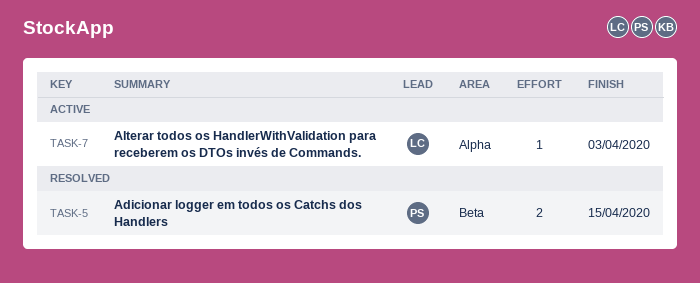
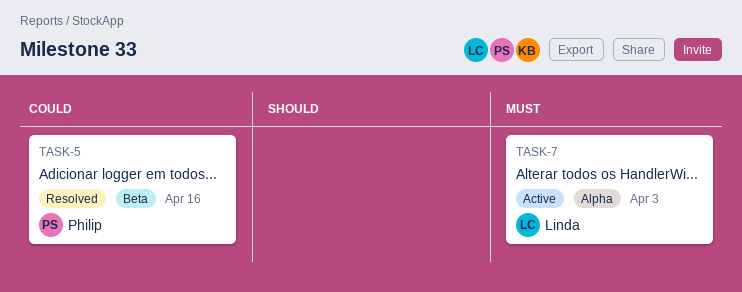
TASK-5, due: Apr 15 -> Apr 16

